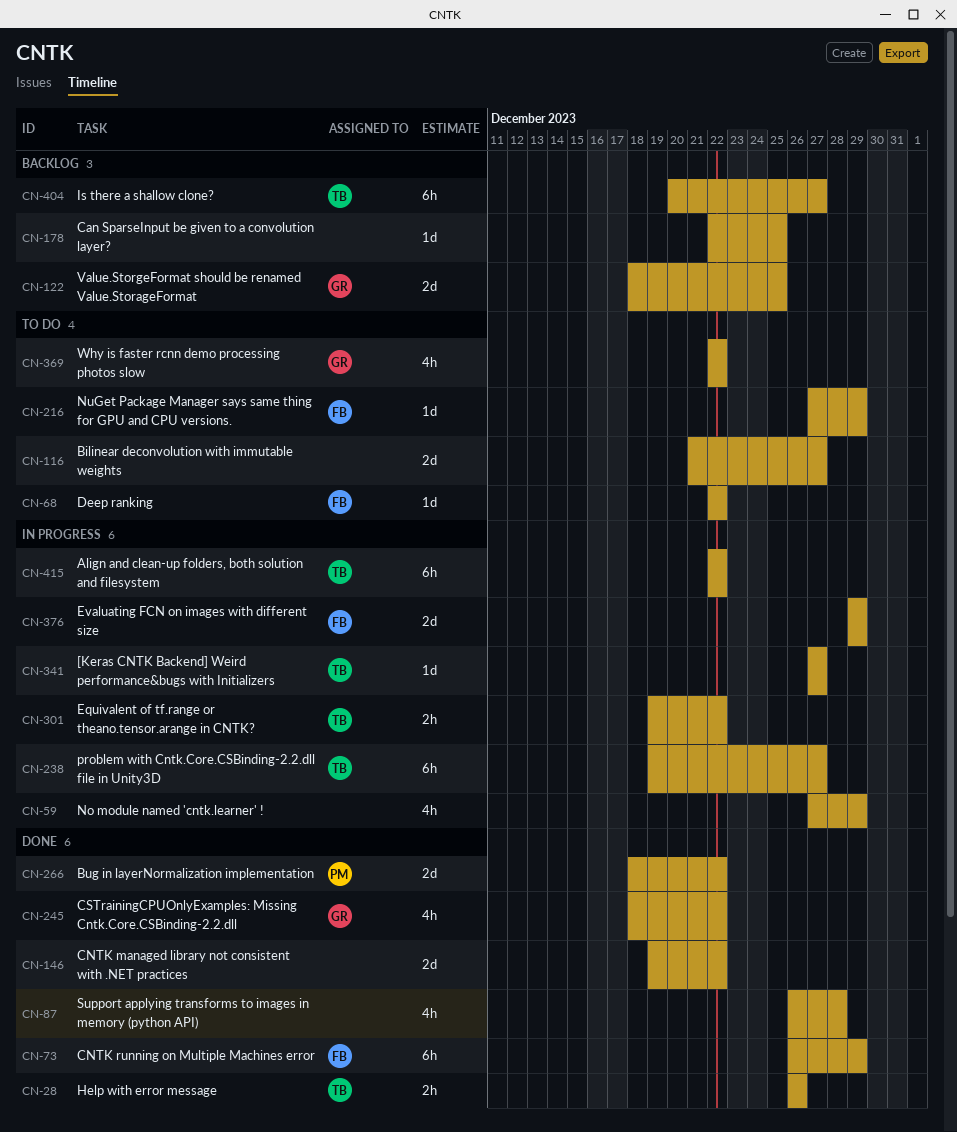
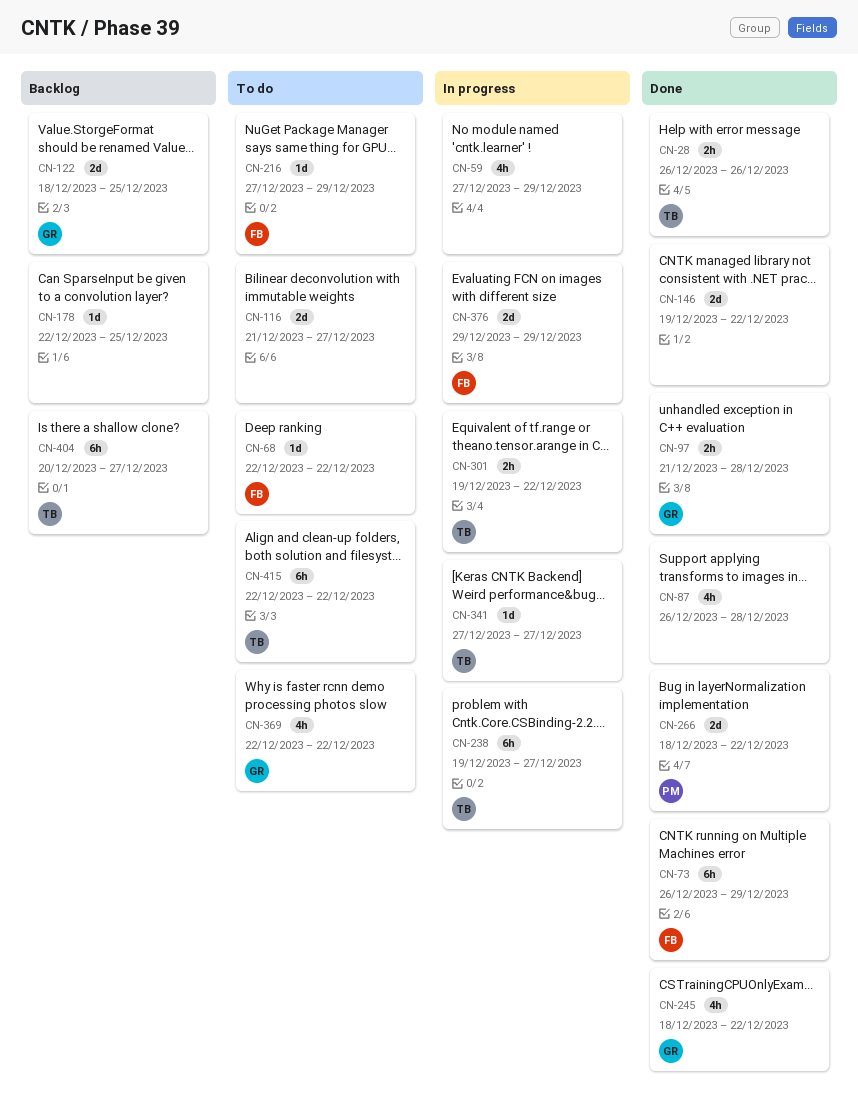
CN-97: none -> present
CN-415, status: In progress -> To do

